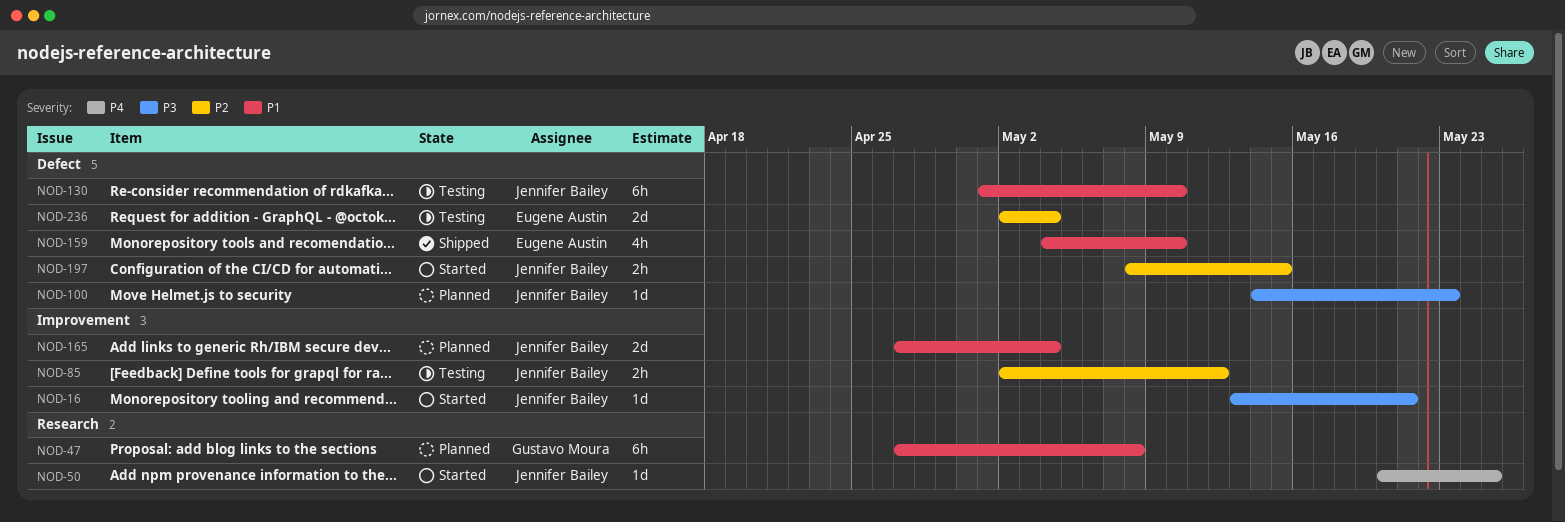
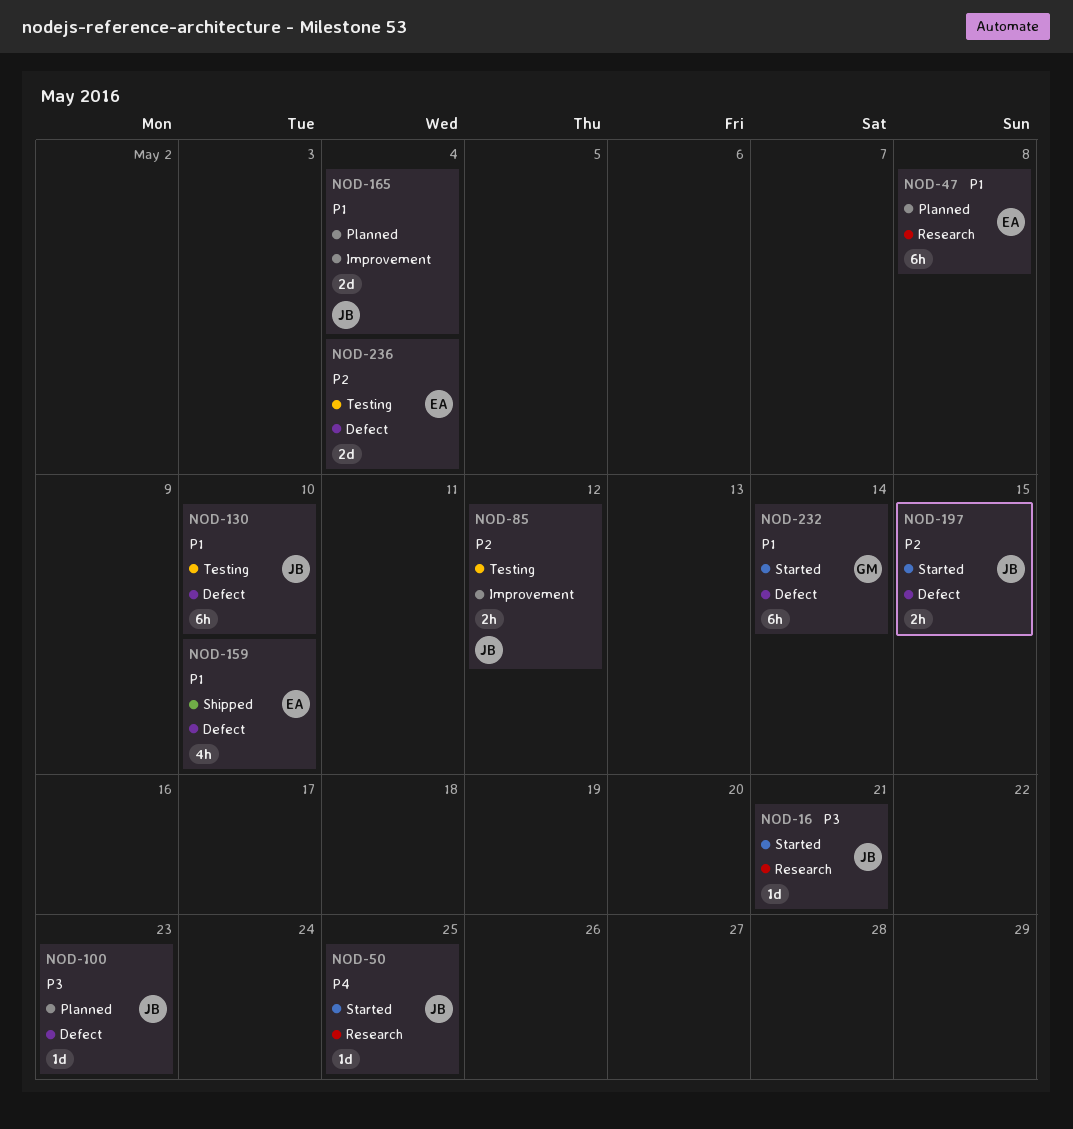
NOD-16, label: Improvement -> Research
NOD-47, owner: Gustavo Moura -> Eugene Austin
NOD-232: none -> present

